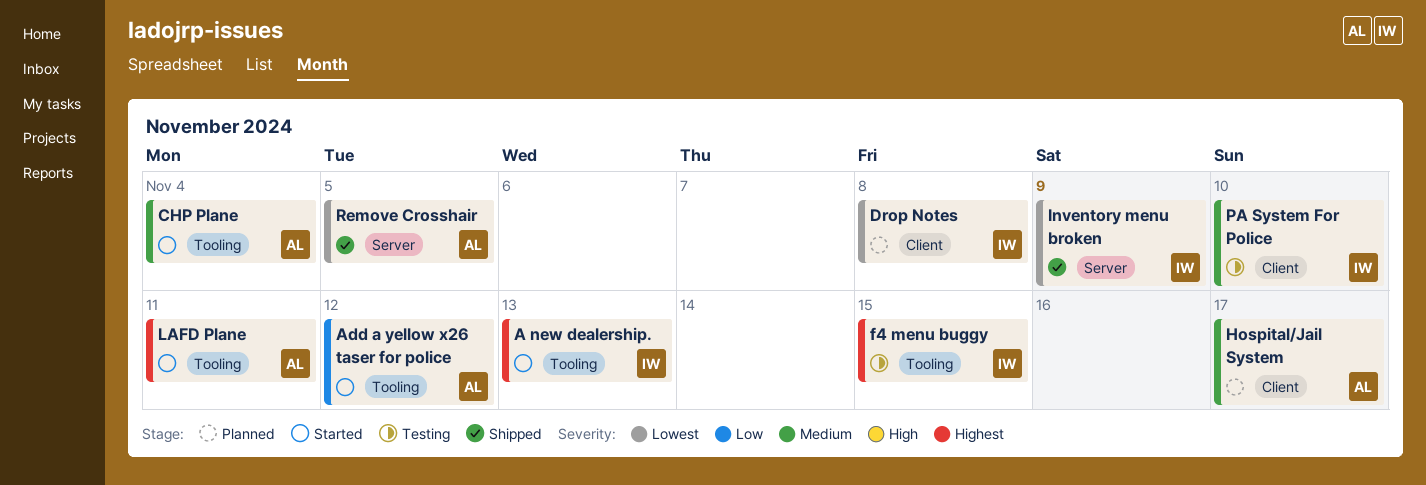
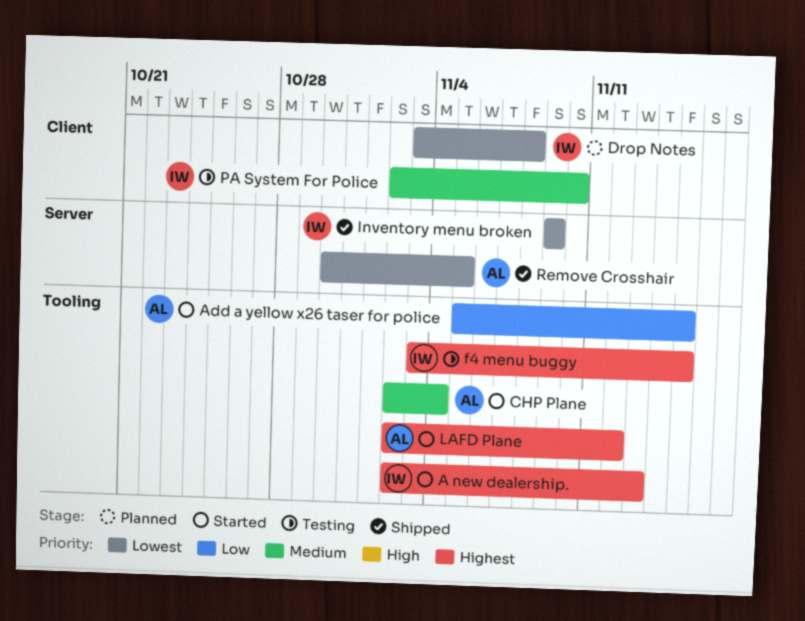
Add a yellow x26 taser for police, due: Nov 12 -> Nov 15
Hospital/Jail System: present -> none
LAFD Plane, due: Nov 11 -> Nov 12

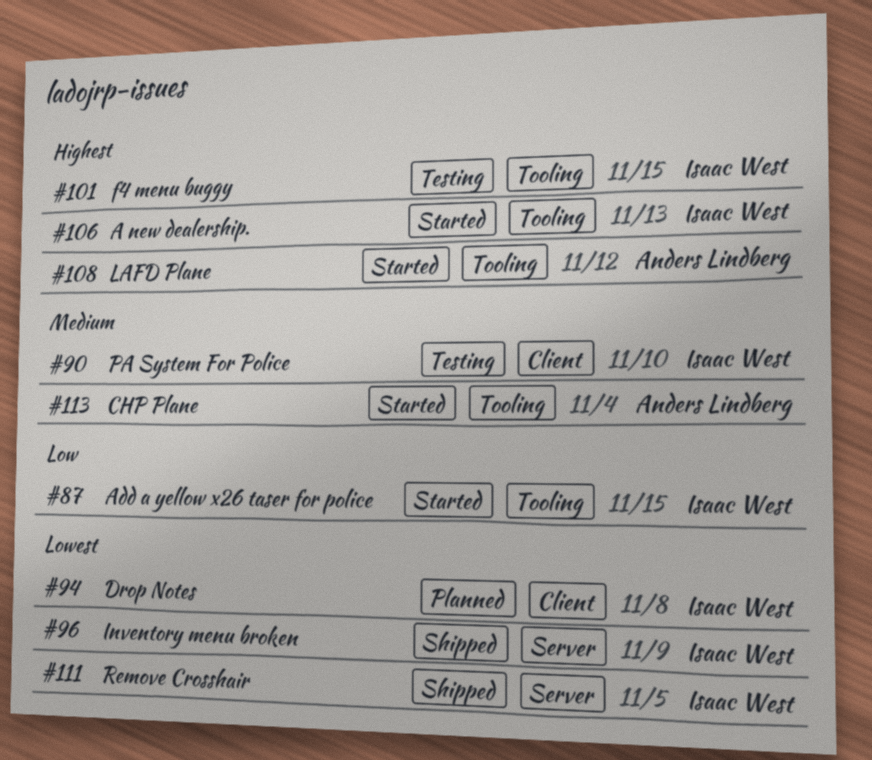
Add a yellow x26 taser for police, owner: Anders Lindberg -> Isaac West
Remove Crosshair, owner: Anders Lindberg -> Isaac West

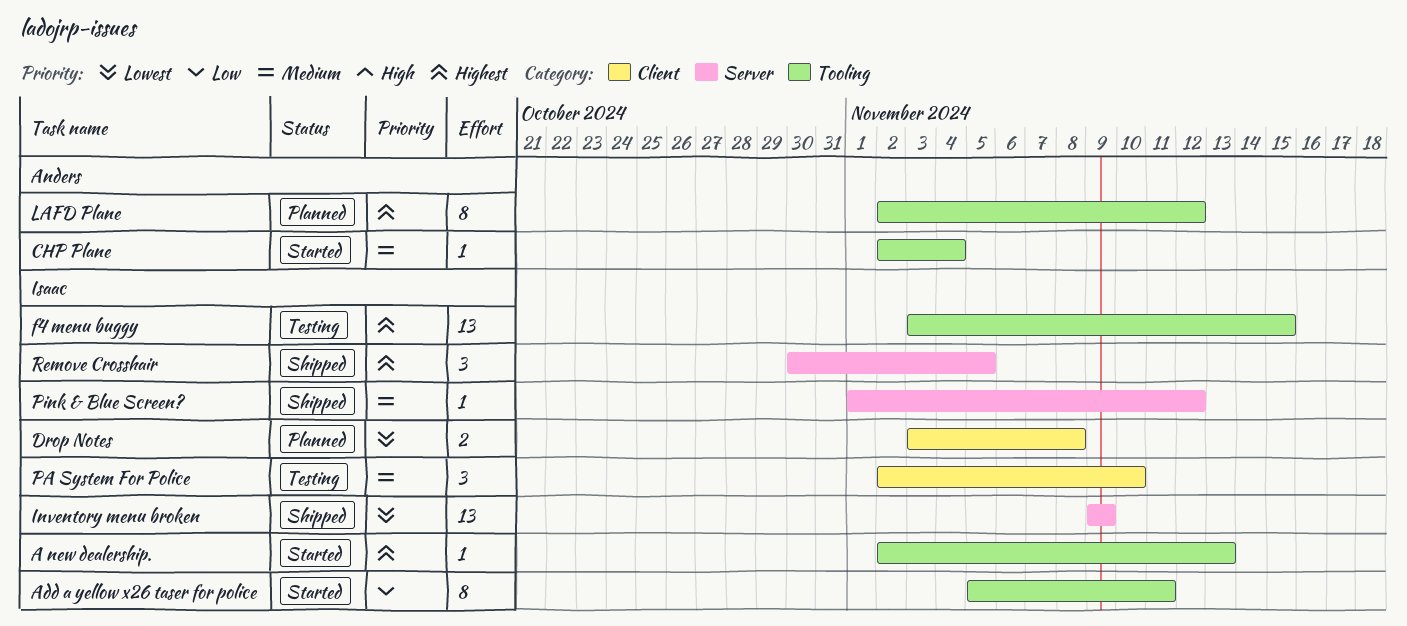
Add a yellow x26 taser for police, due: Nov 15 -> Nov 11
LAFD Plane, status: Started -> Planned
Pink & Blue Screen?: none -> present
Remove Crosshair, priority: Lowest -> Highest

